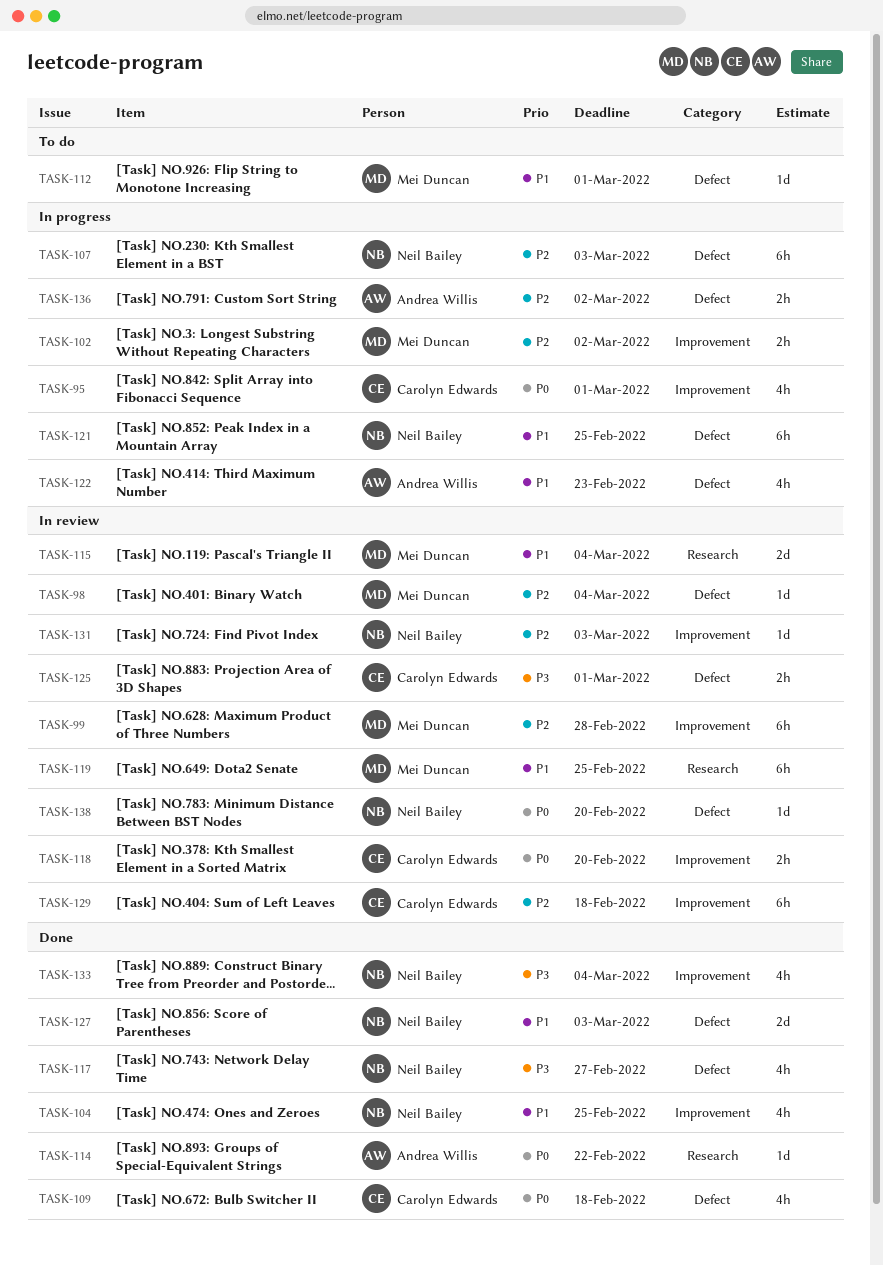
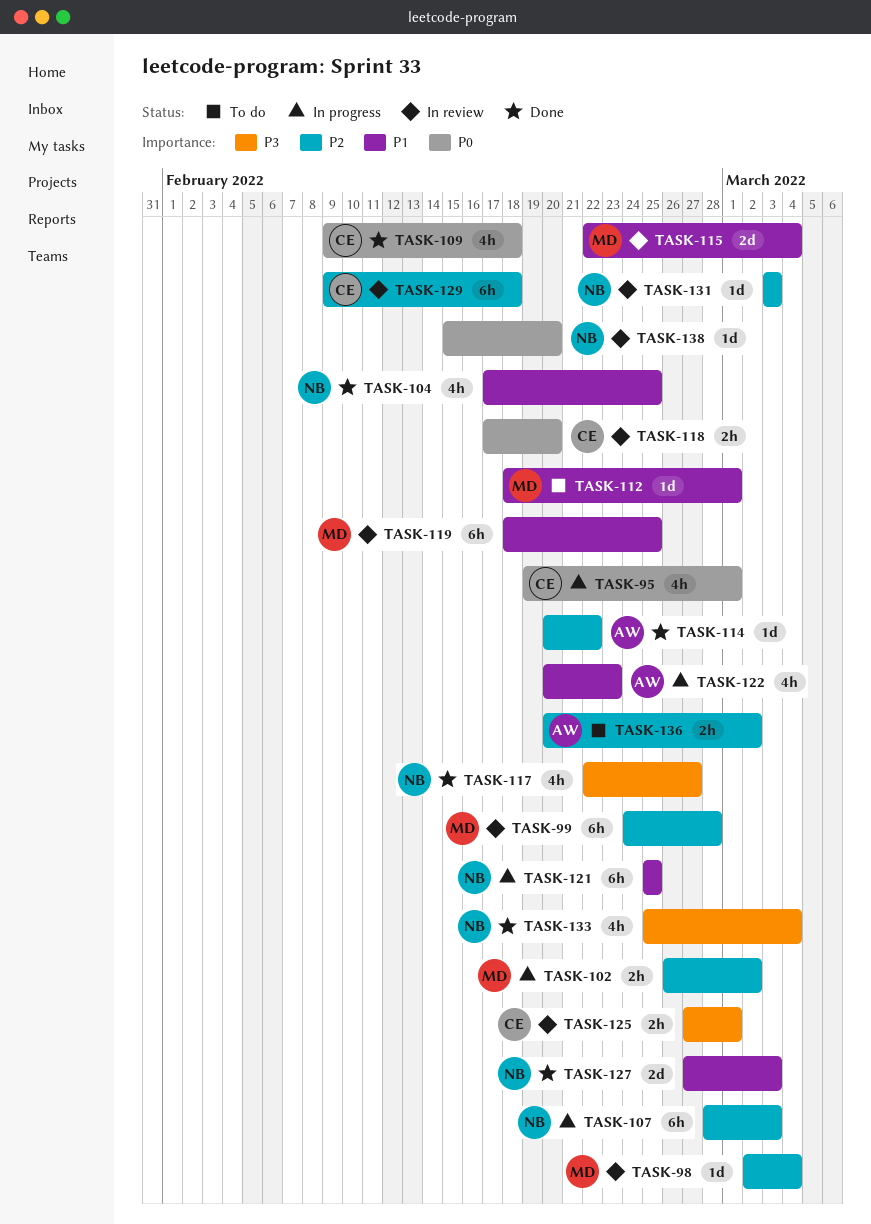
TASK-114, priority: P0 -> P2
TASK-136, status: In progress -> To do

